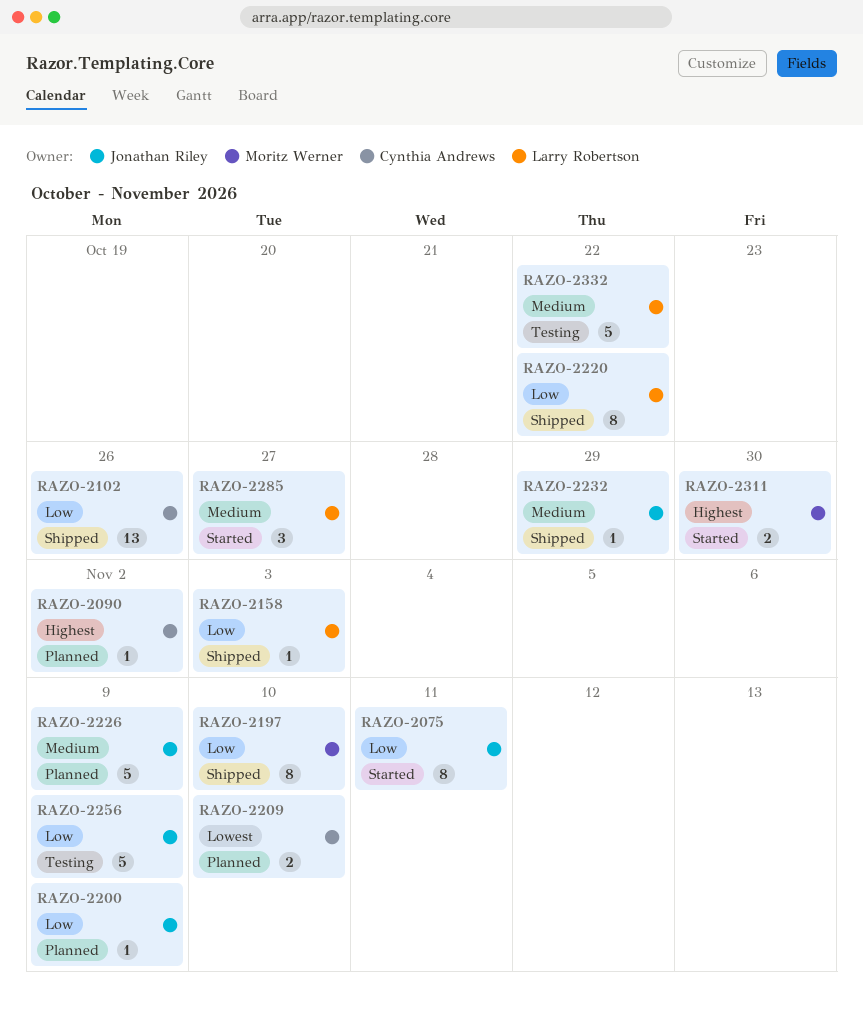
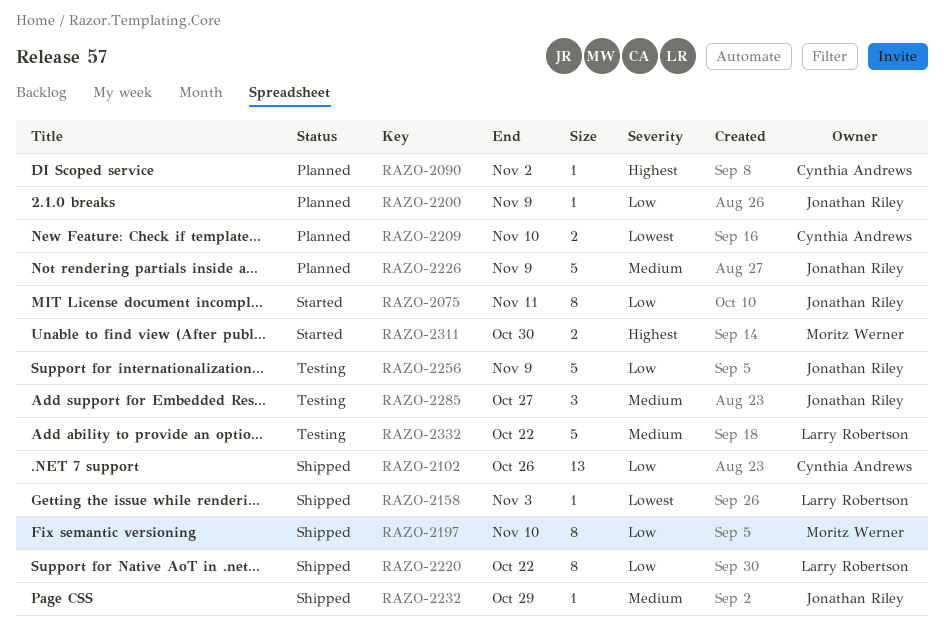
RAZO-2158, priority: Low -> Lowest
RAZO-2285, status: Started -> Testing
RAZO-2285, owner: Larry Robertson -> Jonathan Riley

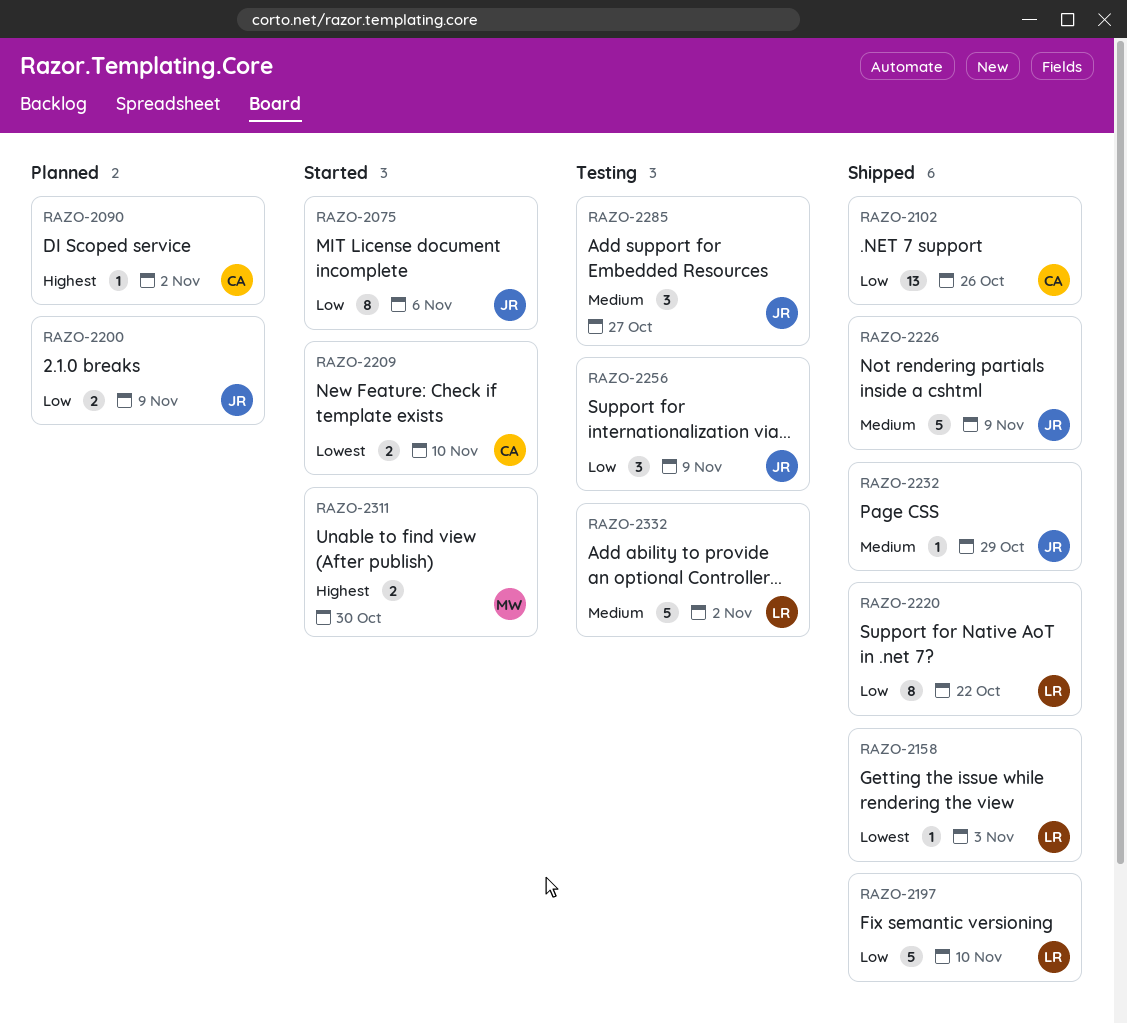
RAZO-2075, due: Nov 11 -> Nov 6
RAZO-2197, owner: Moritz Werner -> Larry Robertson
RAZO-2197, estimate: 8 -> 5
RAZO-2200, estimate: 1 -> 2
RAZO-2209, status: Planned -> Started
RAZO-2226, status: Planned -> Shipped
RAZO-2256, estimate: 5 -> 3
RAZO-2332, due: Oct 22 -> Nov 2

